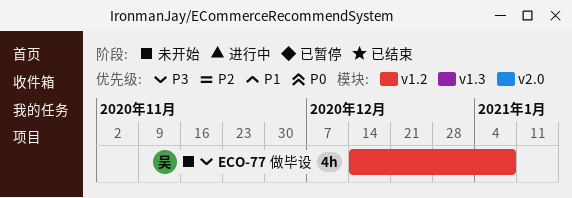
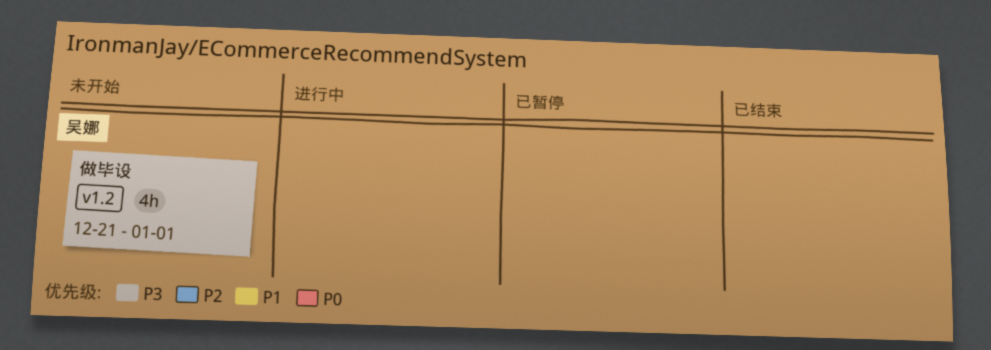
做毕设, start: Dec 14 -> Dec 21
做毕设, due: Jan 8 -> Jan 1

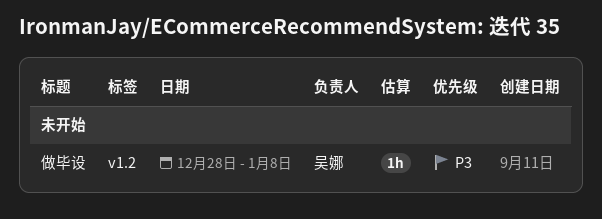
做毕设, estimate: 4h -> 1h
做毕设, start: Dec 21 -> Dec 28
做毕设, due: Jan 1 -> Jan 8

